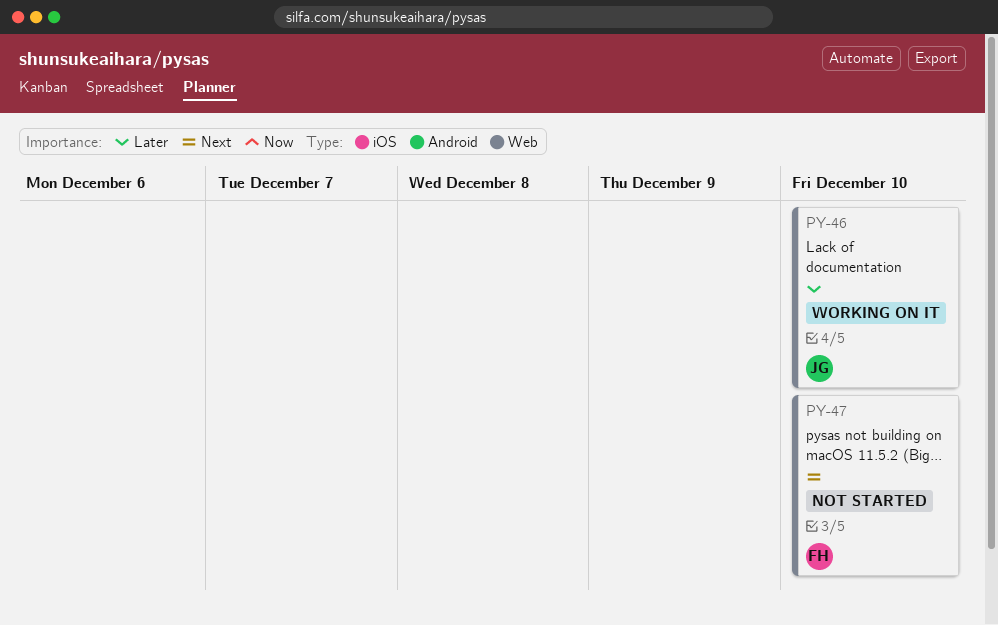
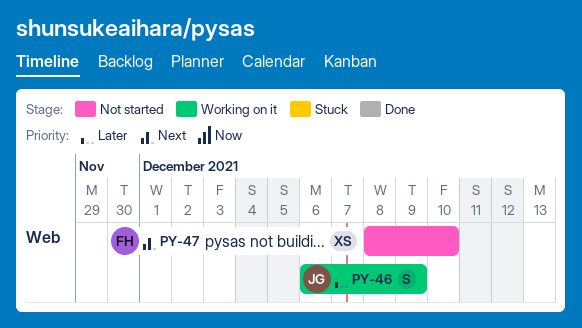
PY-46, due: Dec 10 -> Dec 9

